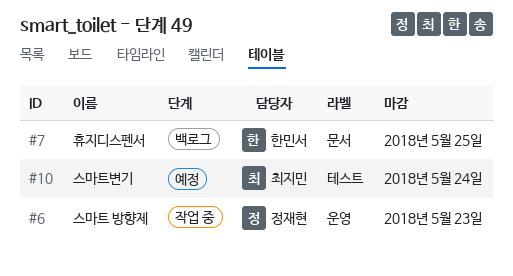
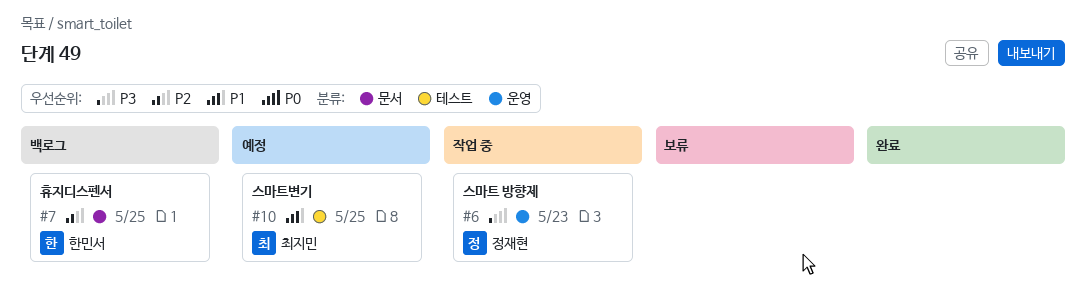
#10, due: May 24 -> May 25

